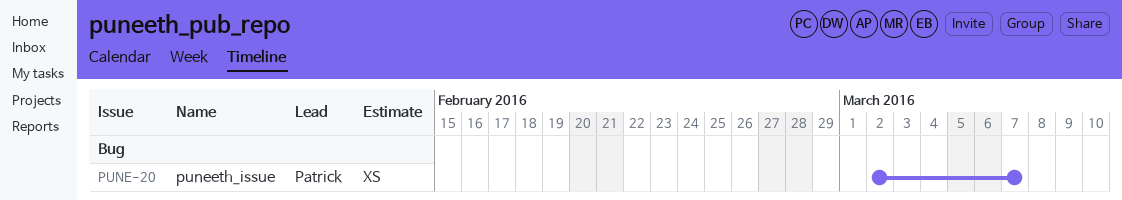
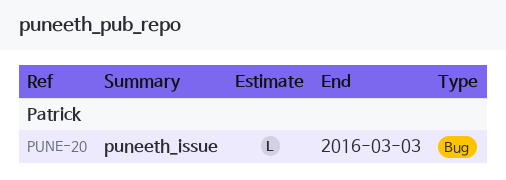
PUNE-20, estimate: XS -> L
PUNE-20, due: Mar 7 -> Mar 3

